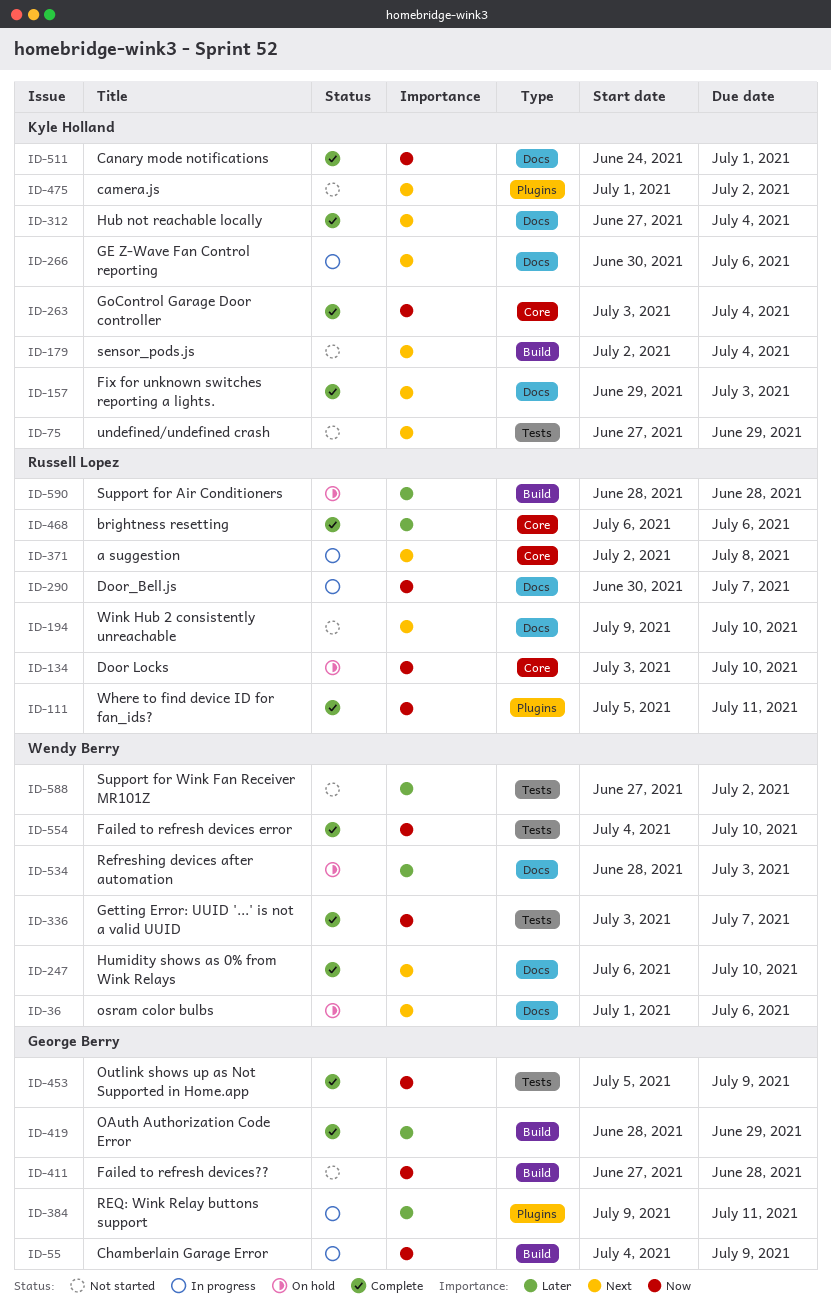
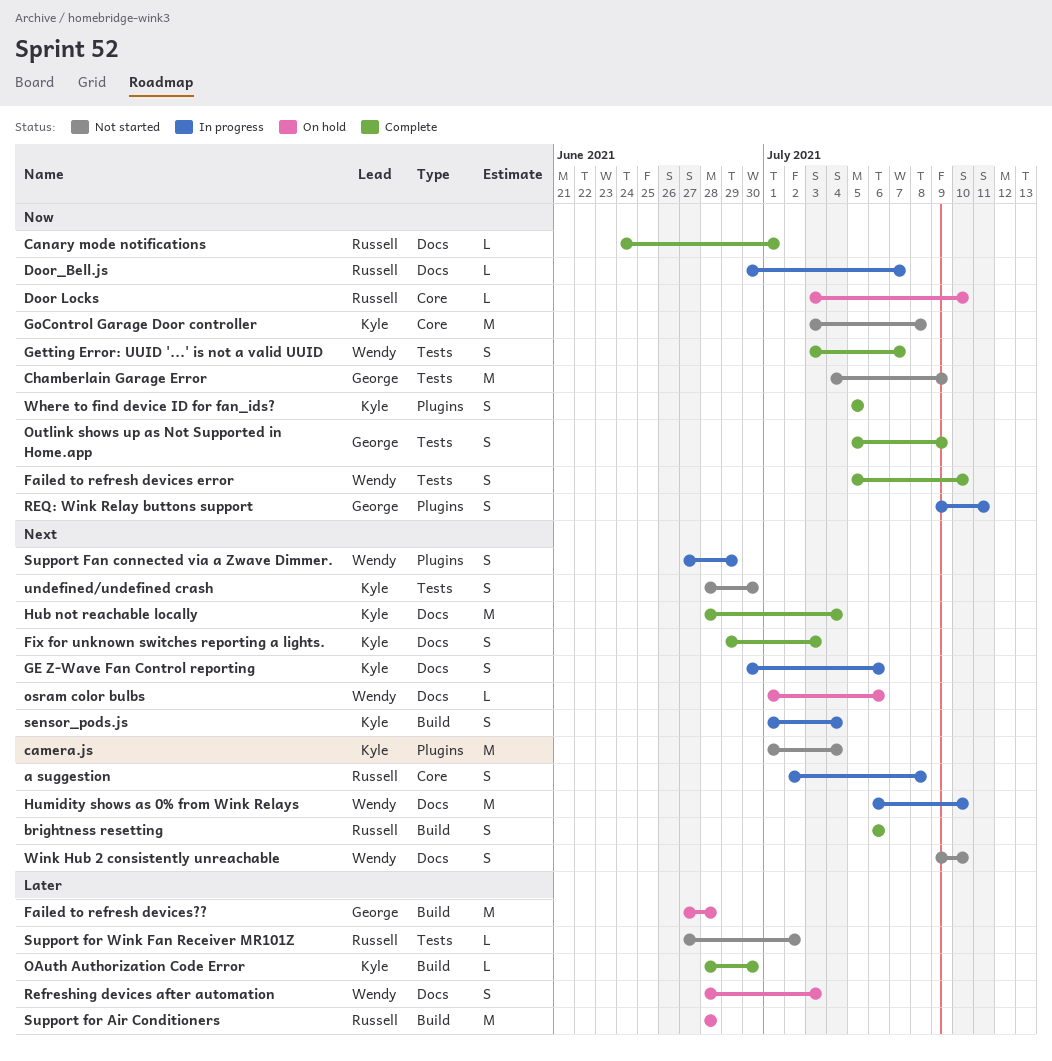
brightness resetting, priority: Later -> Next
brightness resetting, label: Core -> Build
camera.js, due: Jul 2 -> Jul 4
Canary mode notifications, owner: Kyle Holland -> Russell Lopez
Chamberlain Garage Error, status: In progress -> Not started
Chamberlain Garage Error, label: Build -> Tests
Failed to refresh devices error, start: Jul 4 -> Jul 5
Failed to refresh devices??, status: Not started -> On hold
Failed to refresh devices??, priority: Now -> Later
GoControl Garage Door controller, status: Complete -> Not started
GoControl Garage Door controller, due: Jul 4 -> Jul 8
Hub not reachable locally, start: Jun 27 -> Jun 28
Humidity shows as 0% from Wink Relays, status: Complete -> In progress
OAuth Authorization Code Error, owner: George Berry -> Kyle Holland
OAuth Authorization Code Error, due: Jun 29 -> Jun 30
REQ: Wink Relay buttons support, priority: Later -> Now
sensor_pods.js, status: Not started -> In progress
sensor_pods.js, start: Jul 2 -> Jul 1
Support Fan connected via a Zwave Dimmer.: none -> present
Support for Wink Fan Receiver MR101Z, owner: Wendy Berry -> Russell Lopez
undefined/undefined crash, start: Jun 27 -> Jun 28
undefined/undefined crash, due: Jun 29 -> Jun 30
Where to find device ID for fan_ids?, owner: Russell Lopez -> Kyle Holland
Where to find device ID for fan_ids?, due: Jul 11 -> Jul 5
Wink Hub 2 consistently unreachable, owner: Russell Lopez -> Wendy Berry

